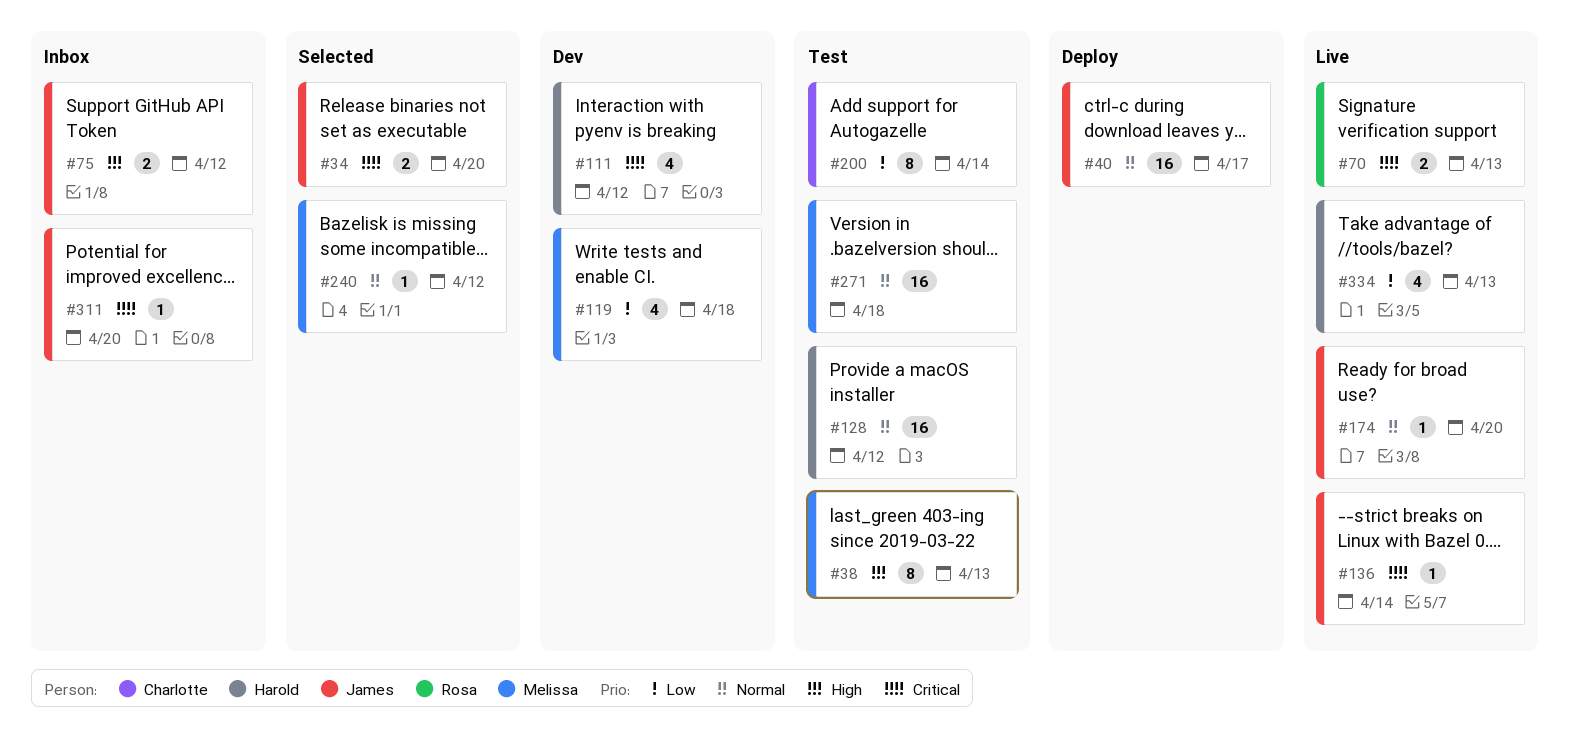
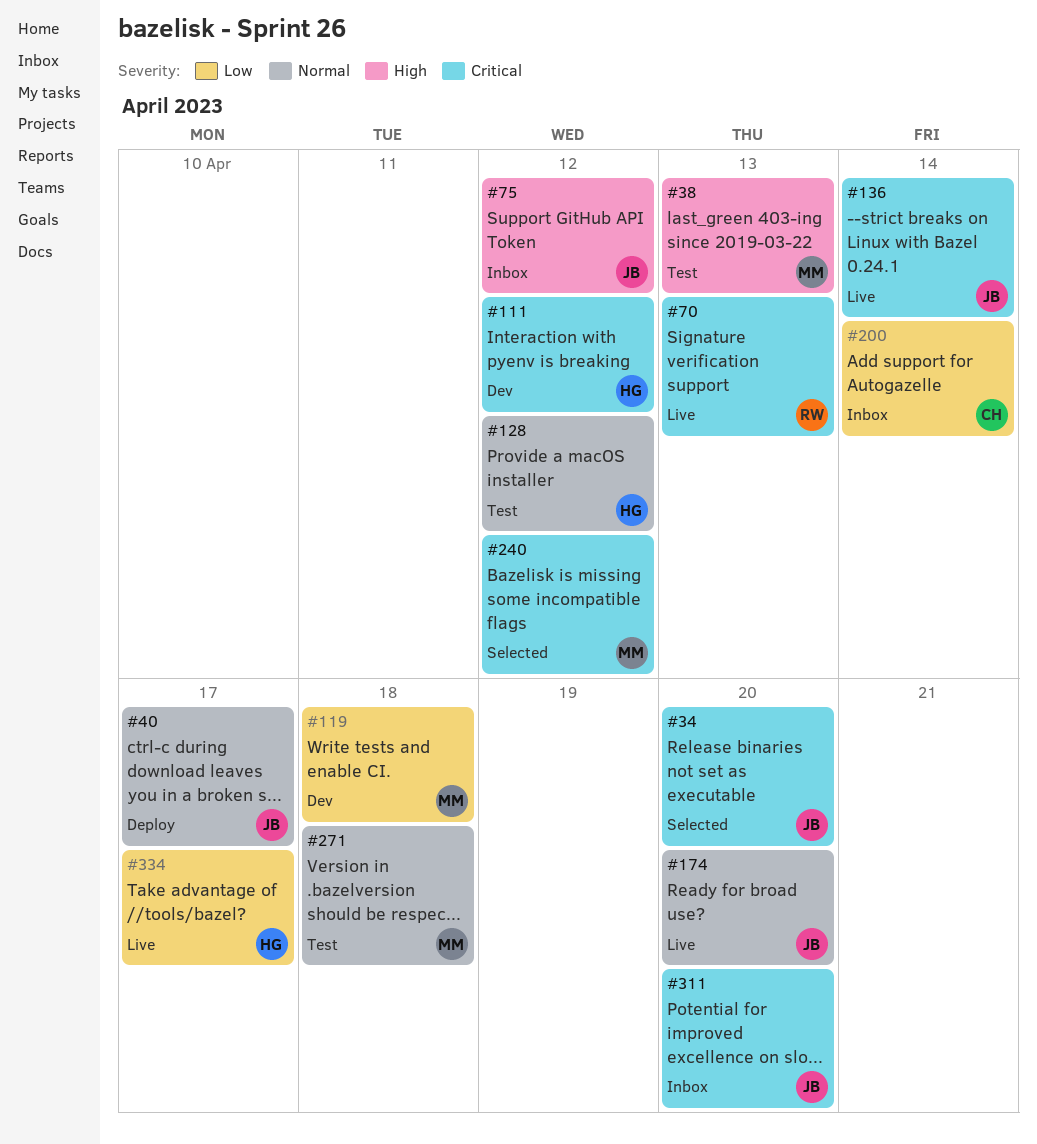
#200, status: Test -> Inbox
#240, priority: Normal -> Critical
#334, due: Apr 13 -> Apr 17

